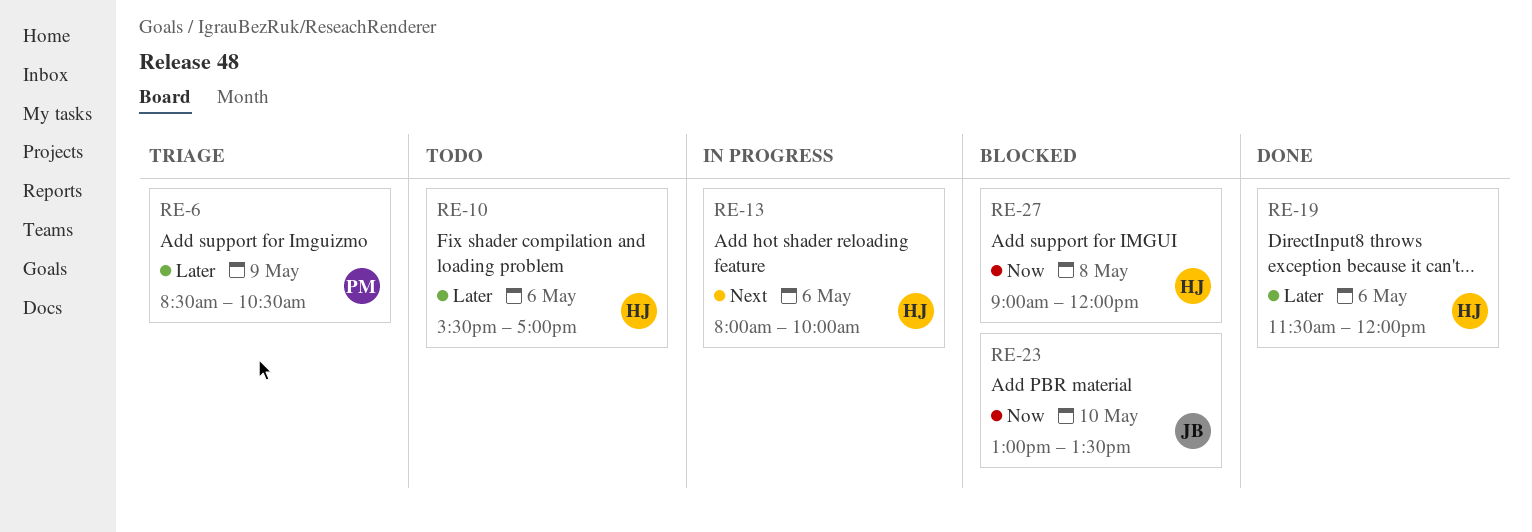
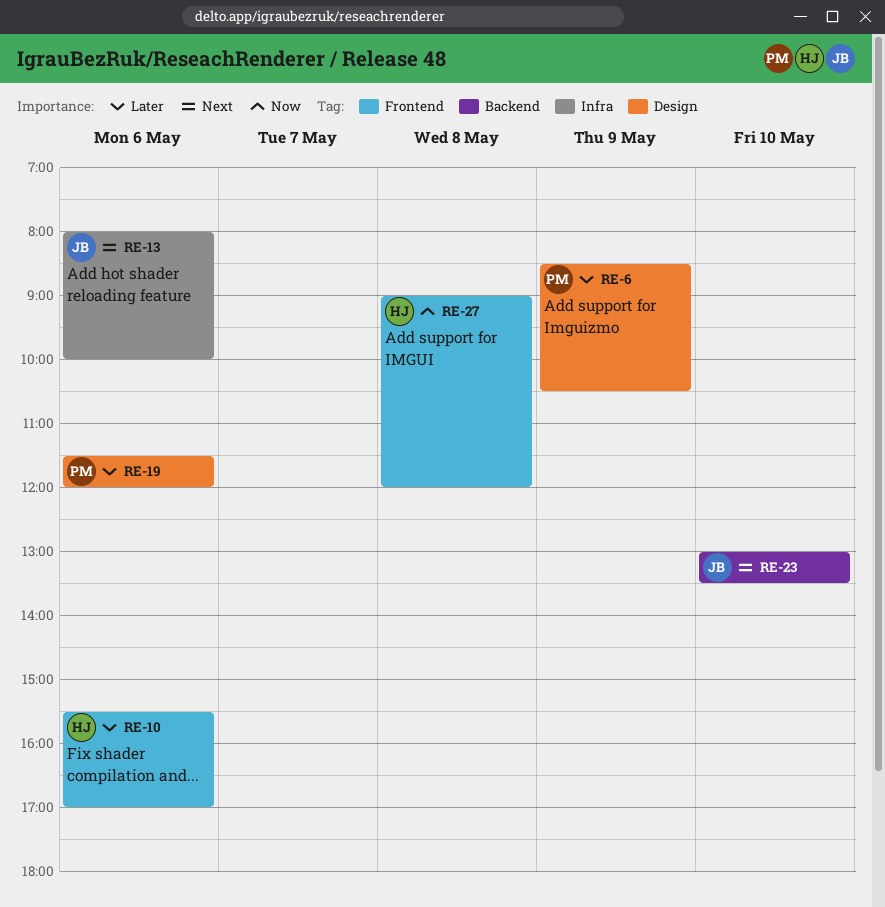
RE-13, owner: HJ -> JB
RE-19, owner: HJ -> PM
RE-23, priority: Now -> Next

